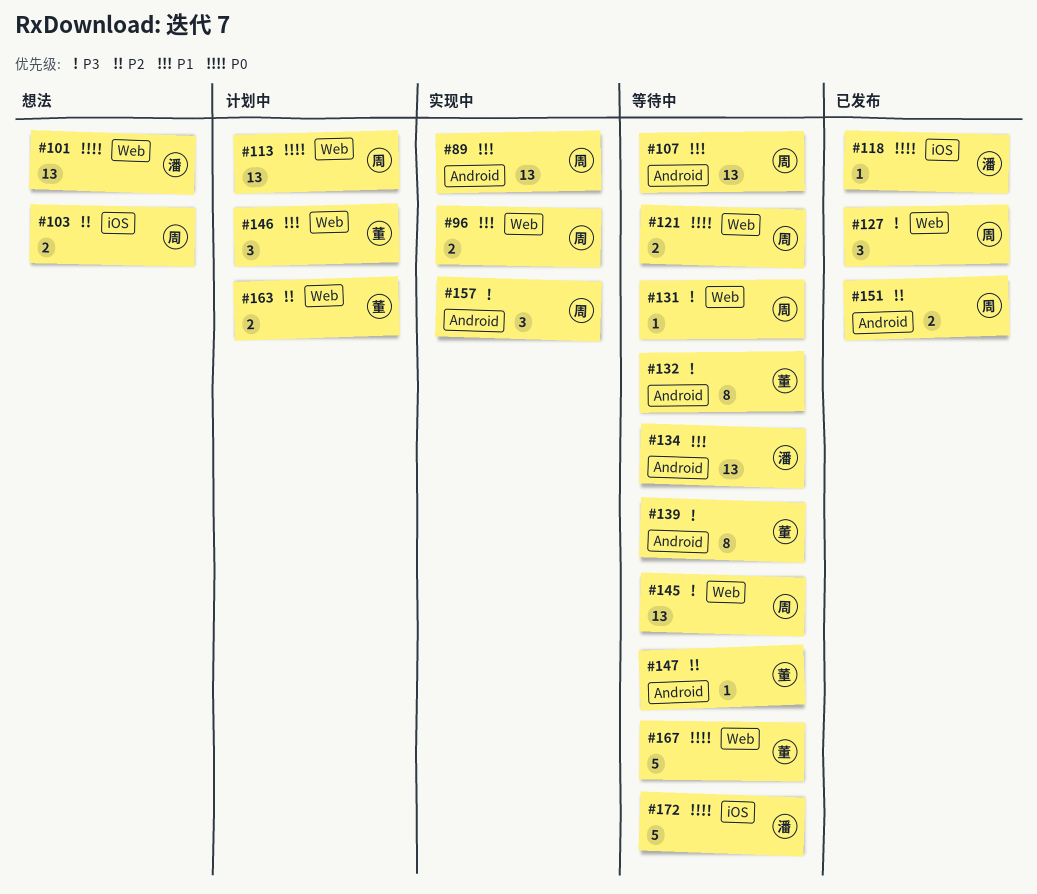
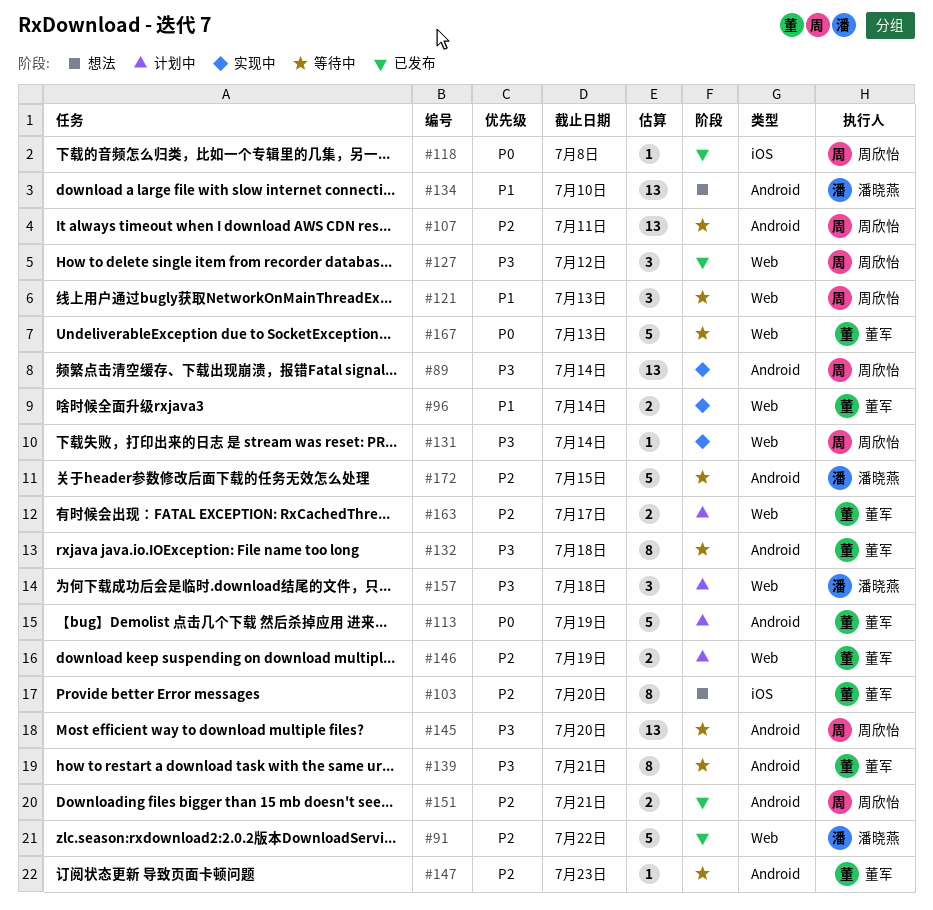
#89, priority: P1 -> P3
#91: none -> present
#96, owner: 周欣怡 -> 董军
#101: present -> none
#103, owner: 周欣怡 -> 董军
#103, estimate: 2 -> 8
#107, priority: P1 -> P2
#113, owner: 周欣怡 -> 董军
#113, label: Web -> Android
#113, estimate: 13 -> 5
#118, owner: 潘晓燕 -> 周欣怡
#121, priority: P0 -> P1
#121, estimate: 2 -> 3
#131, status: 等待中 -> 实现中
#134, status: 等待中 -> 想法
#145, label: Web -> Android
#146, priority: P1 -> P2
#146, estimate: 3 -> 2
#157, status: 实现中 -> 计划中
#157, owner: 周欣怡 -> 潘晓燕
#157, label: Android -> Web
#172, priority: P0 -> P2
#172, label: iOS -> Android

